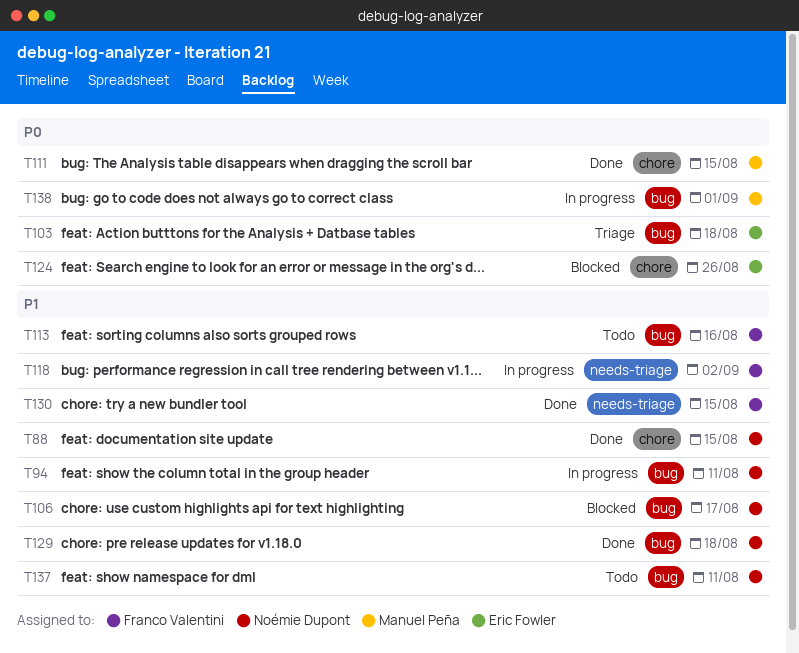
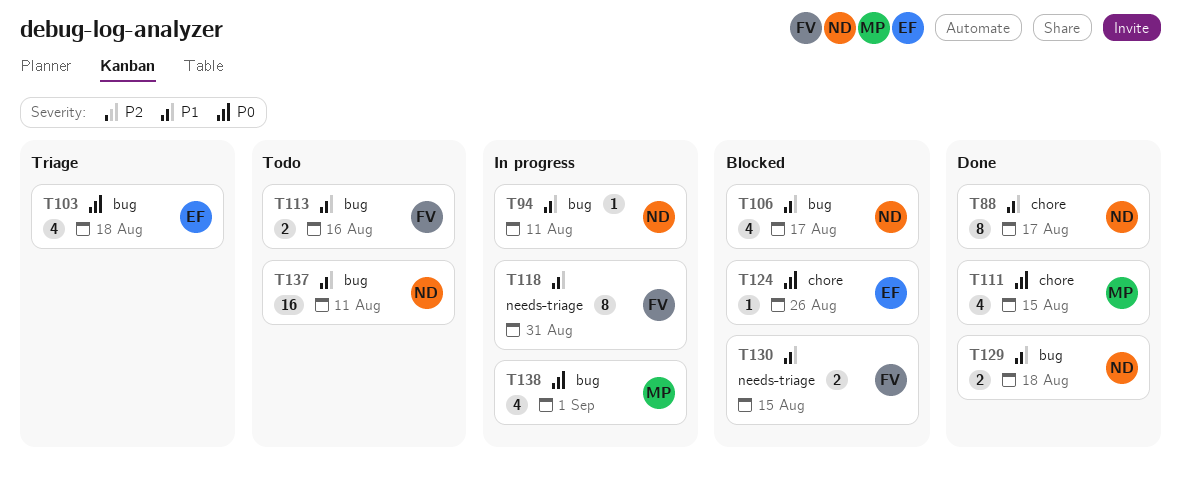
T88, due: Aug 15 -> Aug 17
T118, due: Sep 2 -> Aug 31
T130, status: Done -> Blocked

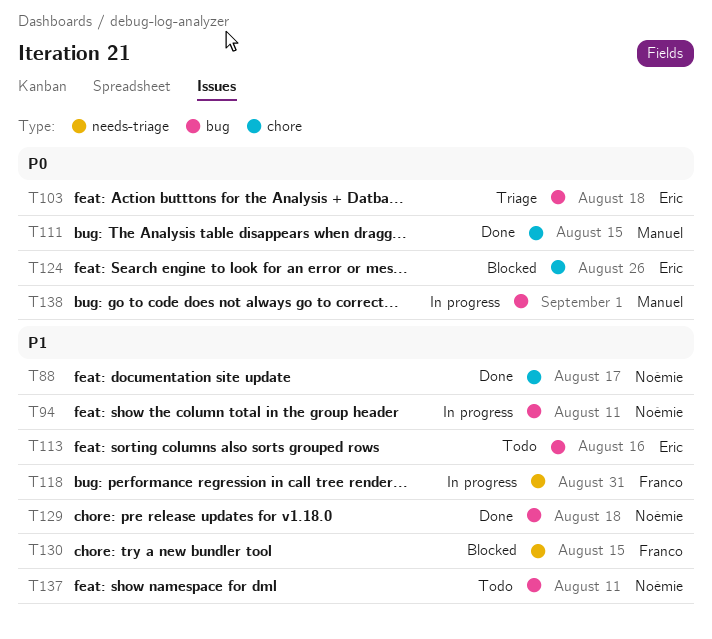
T106: present -> none
T113, owner: Franco -> Eric

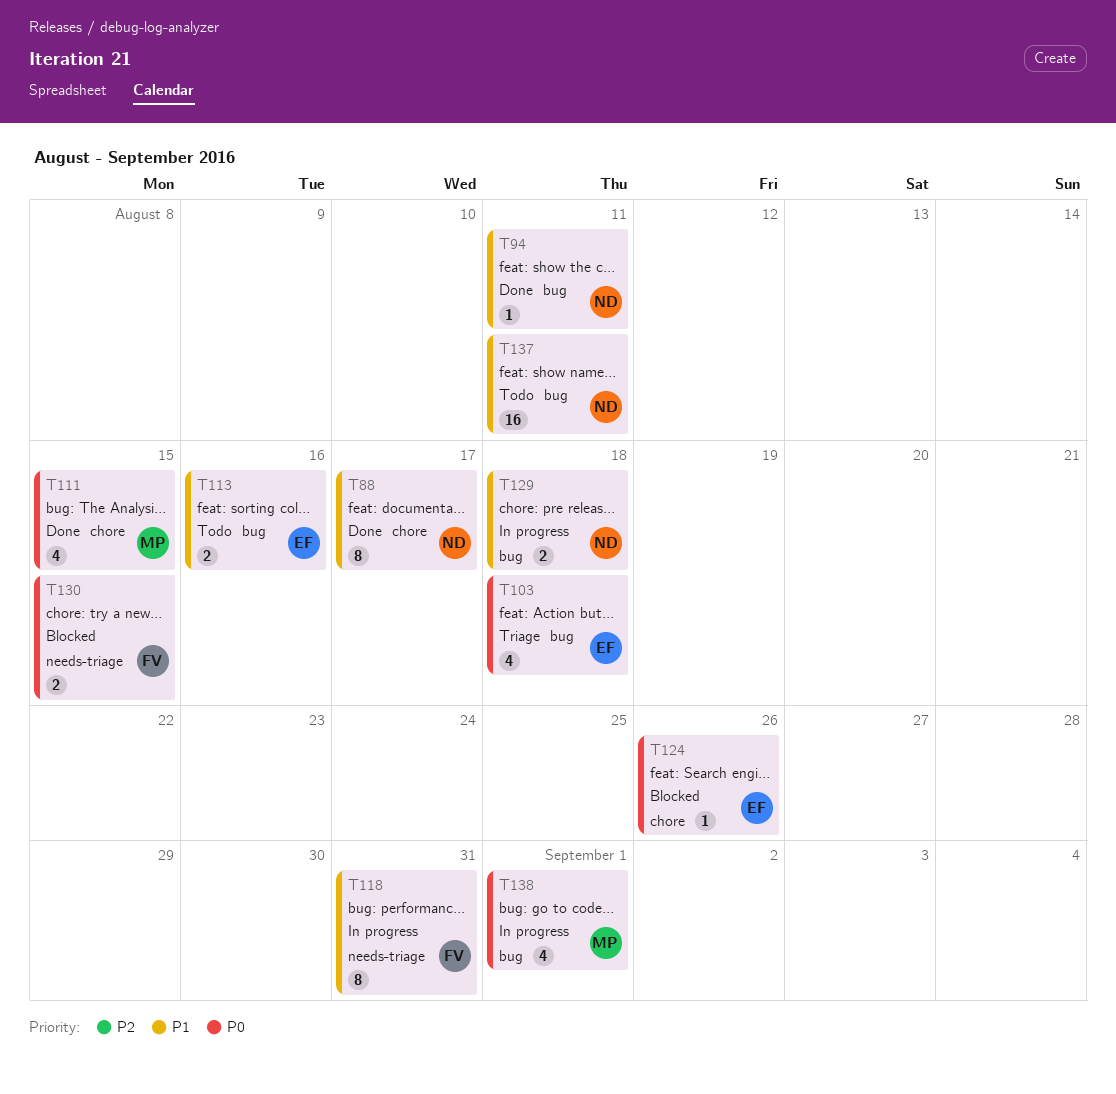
T94, status: In progress -> Done
T129, status: Done -> In progress
T130, priority: P1 -> P0

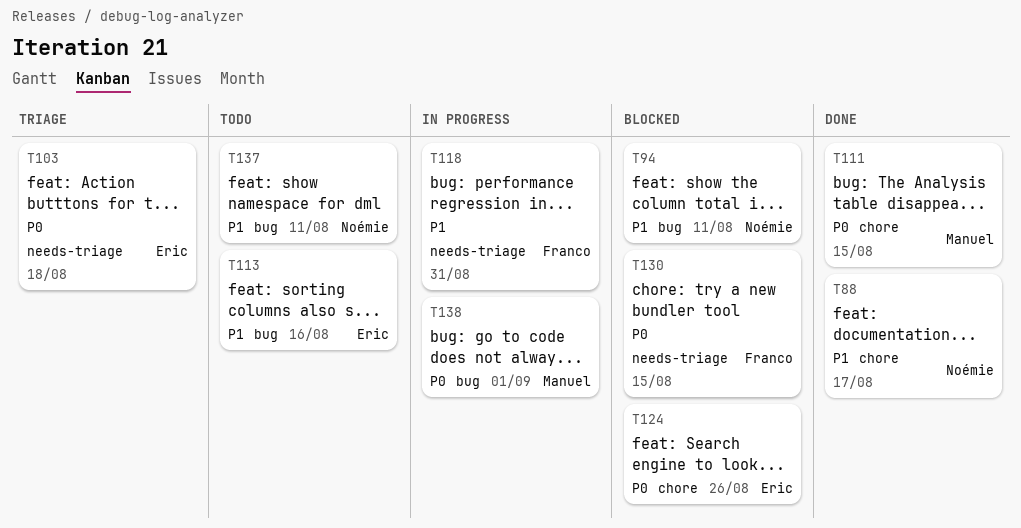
T94, status: Done -> Blocked
T103, label: bug -> needs-triage
T129: present -> none

